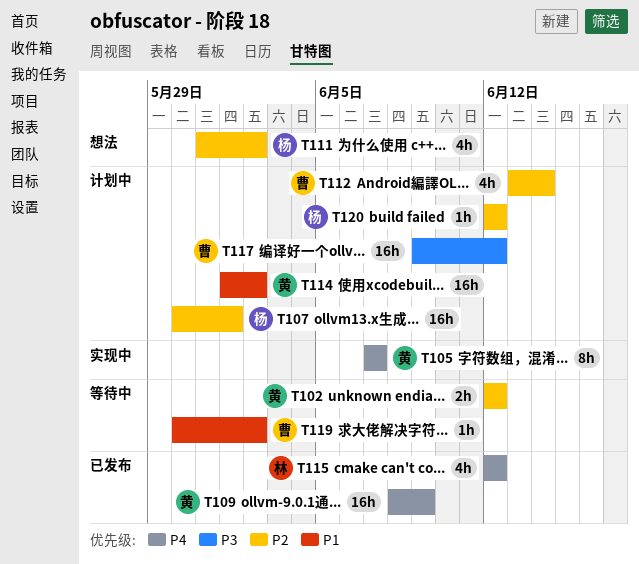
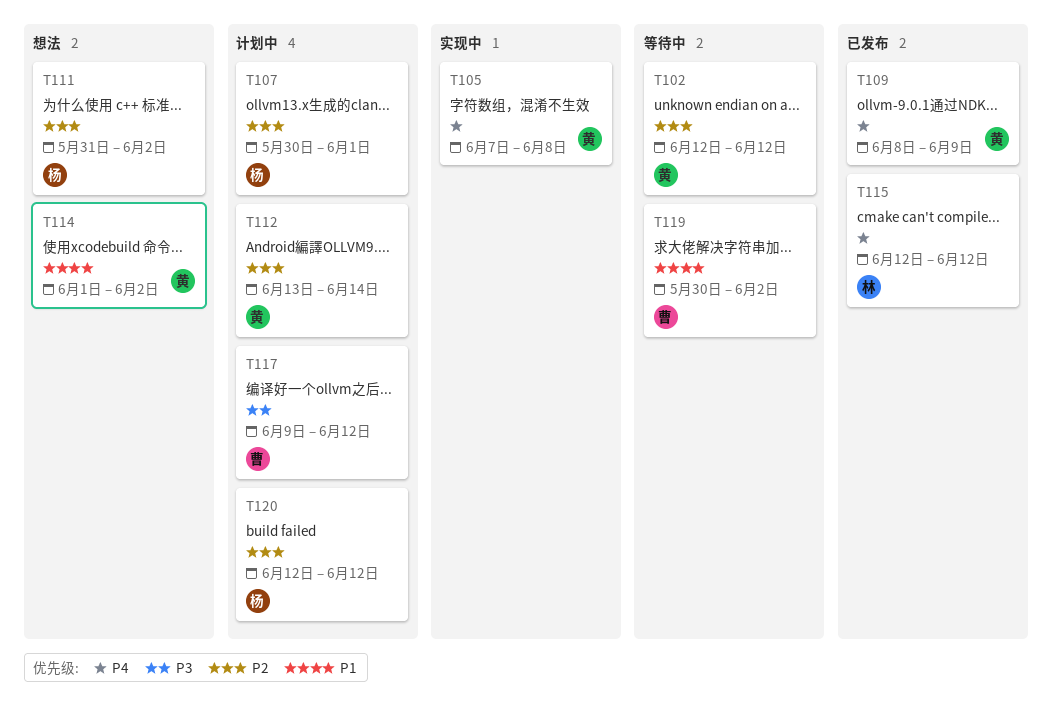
T105, due: Jun 7 -> Jun 8
T112, owner: 曹 -> 黄
T114, status: 计划中 -> 想法

